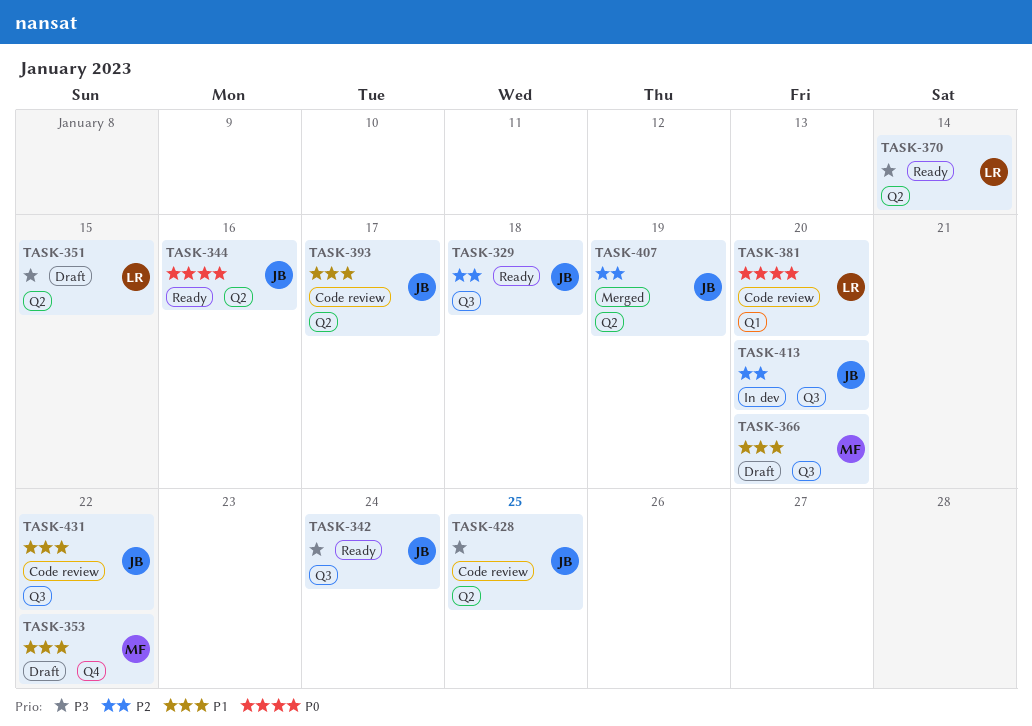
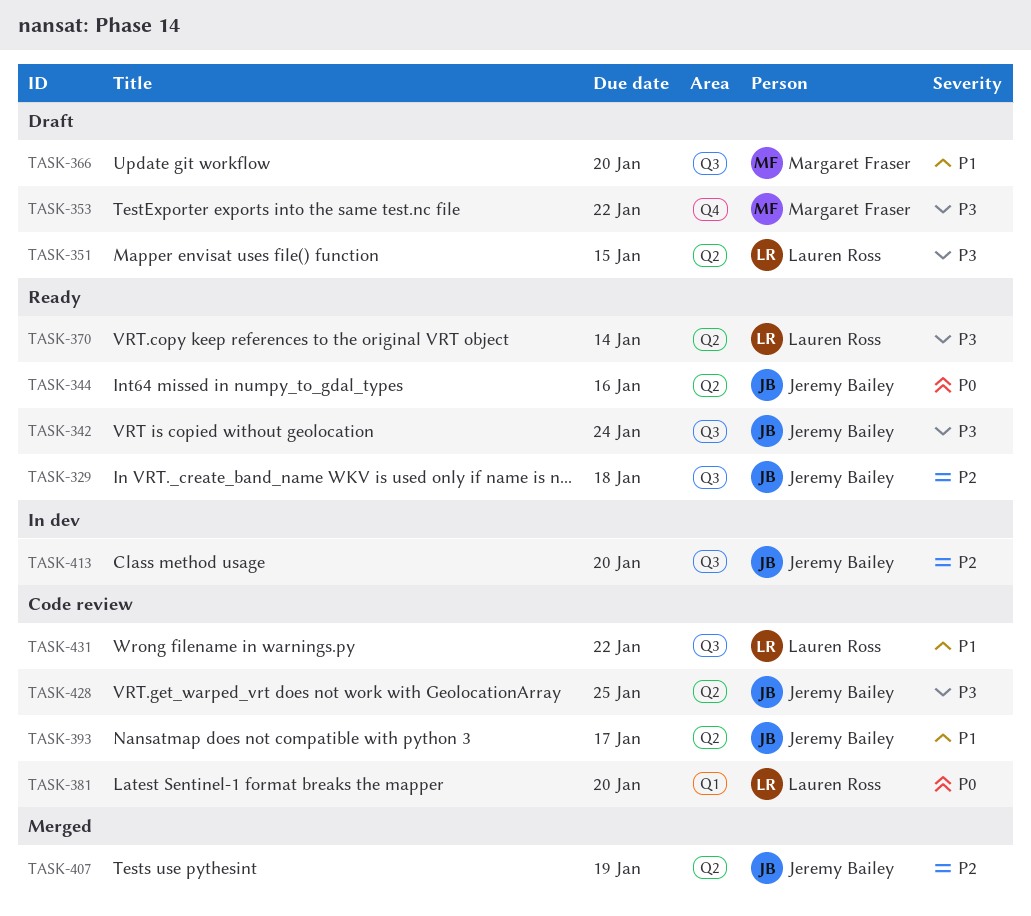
TASK-353, priority: P1 -> P3
TASK-431, owner: Jeremy Bailey -> Lauren Ross

